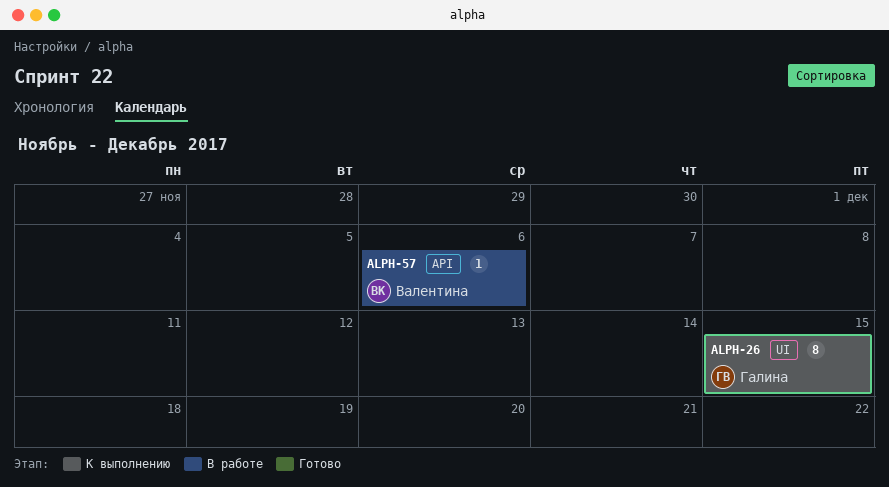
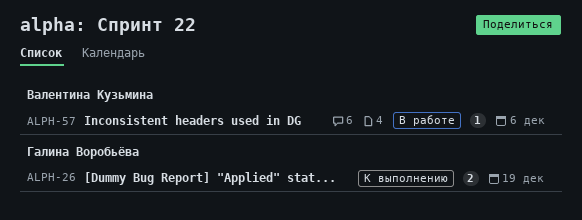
ALPH-26, estimate: 8 -> 2
ALPH-26, due: Dec 15 -> Dec 19

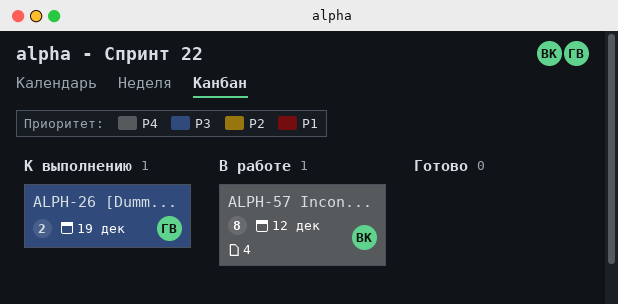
ALPH-57, estimate: 1 -> 8
ALPH-57, due: Dec 6 -> Dec 12

